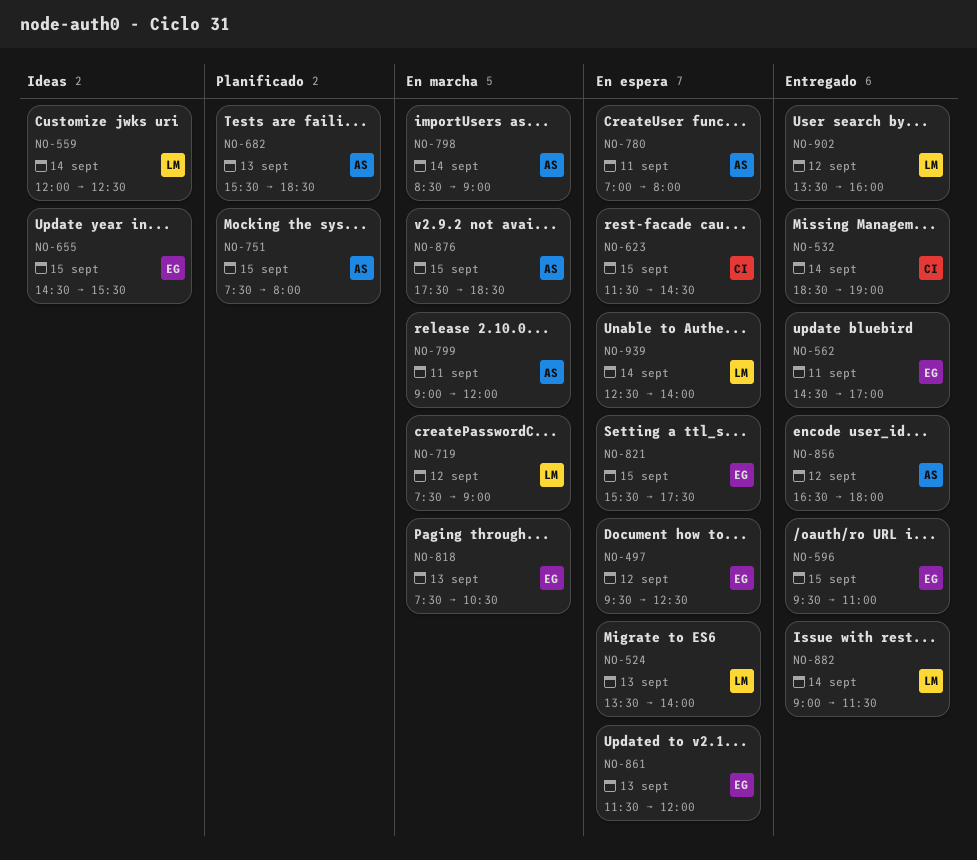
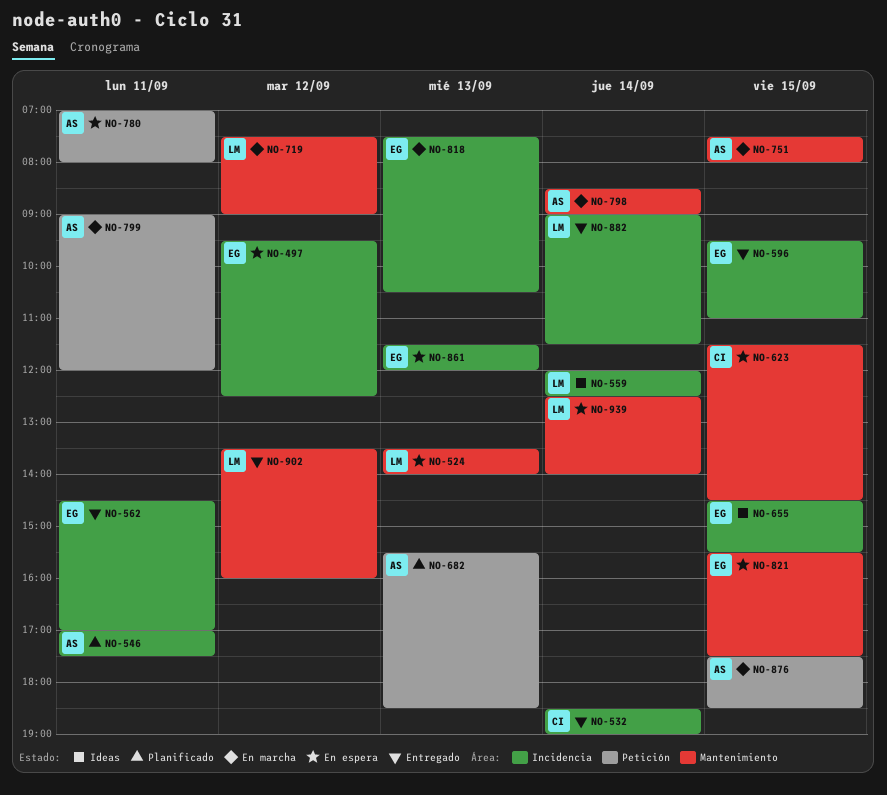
NO-546: none -> present
NO-751, status: Planificado -> En marcha
NO-856: present -> none

